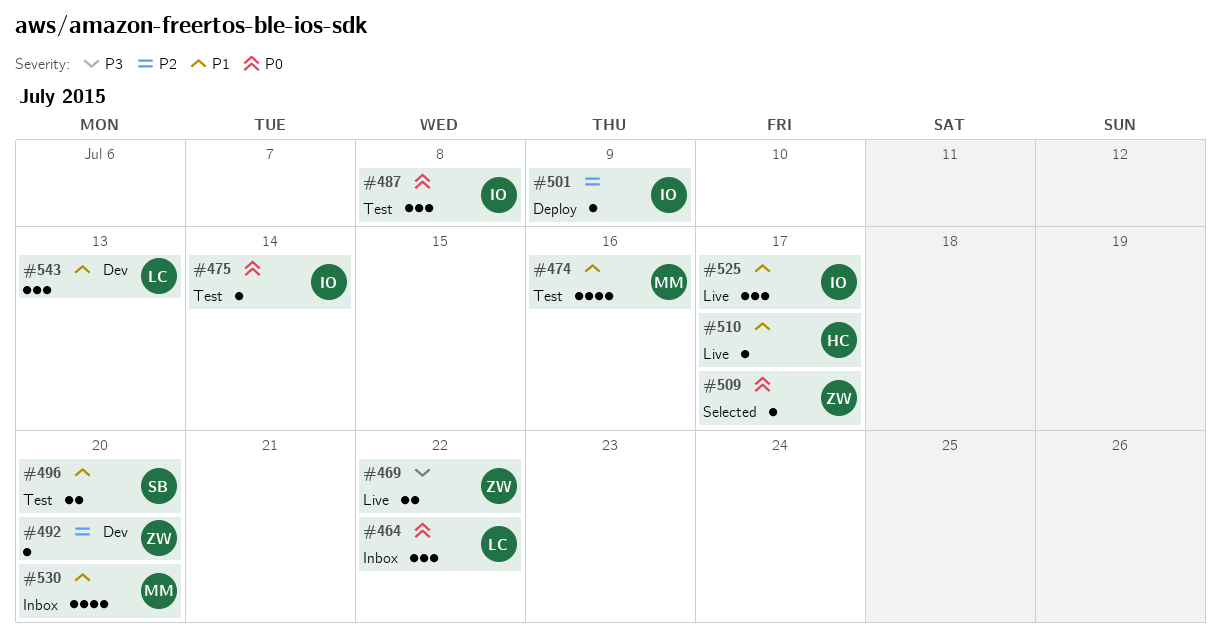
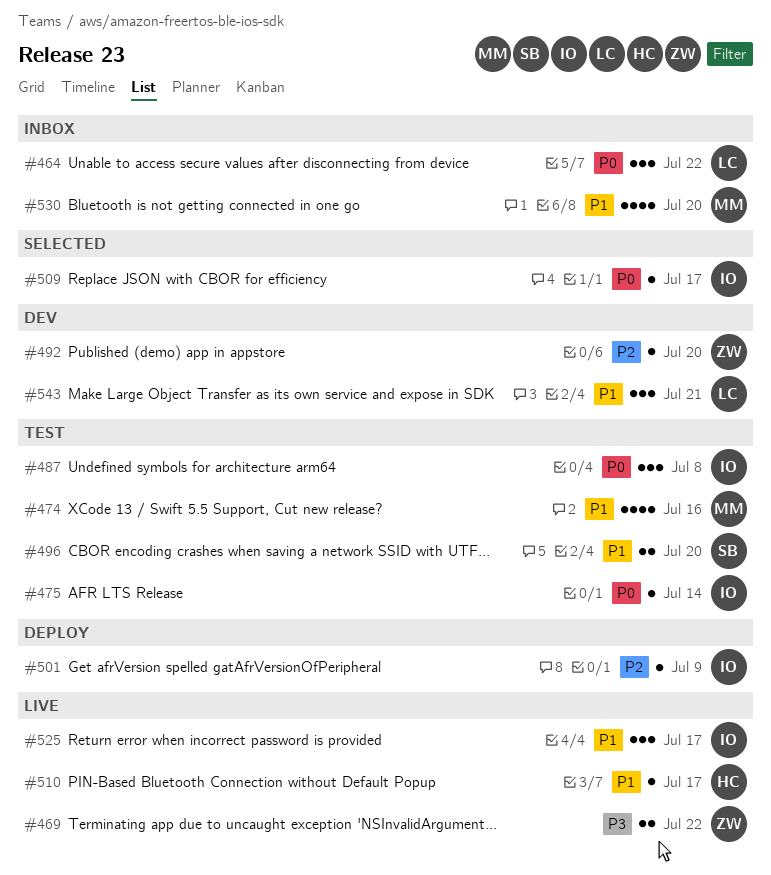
#509, owner: ZW -> IO
#543, due: Jul 13 -> Jul 21

